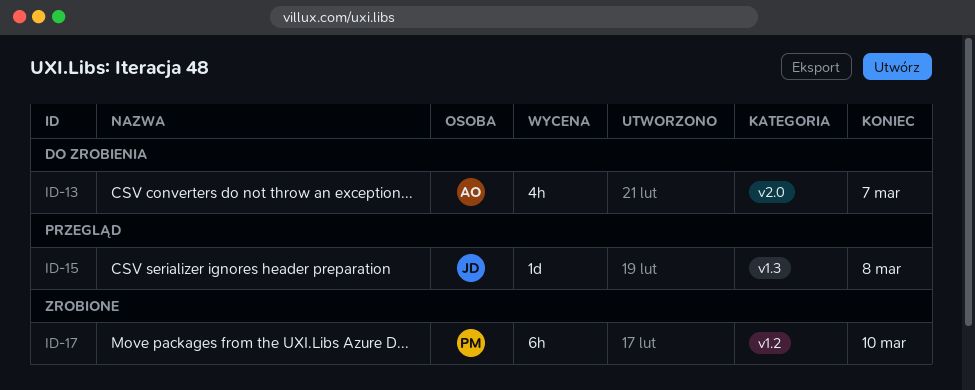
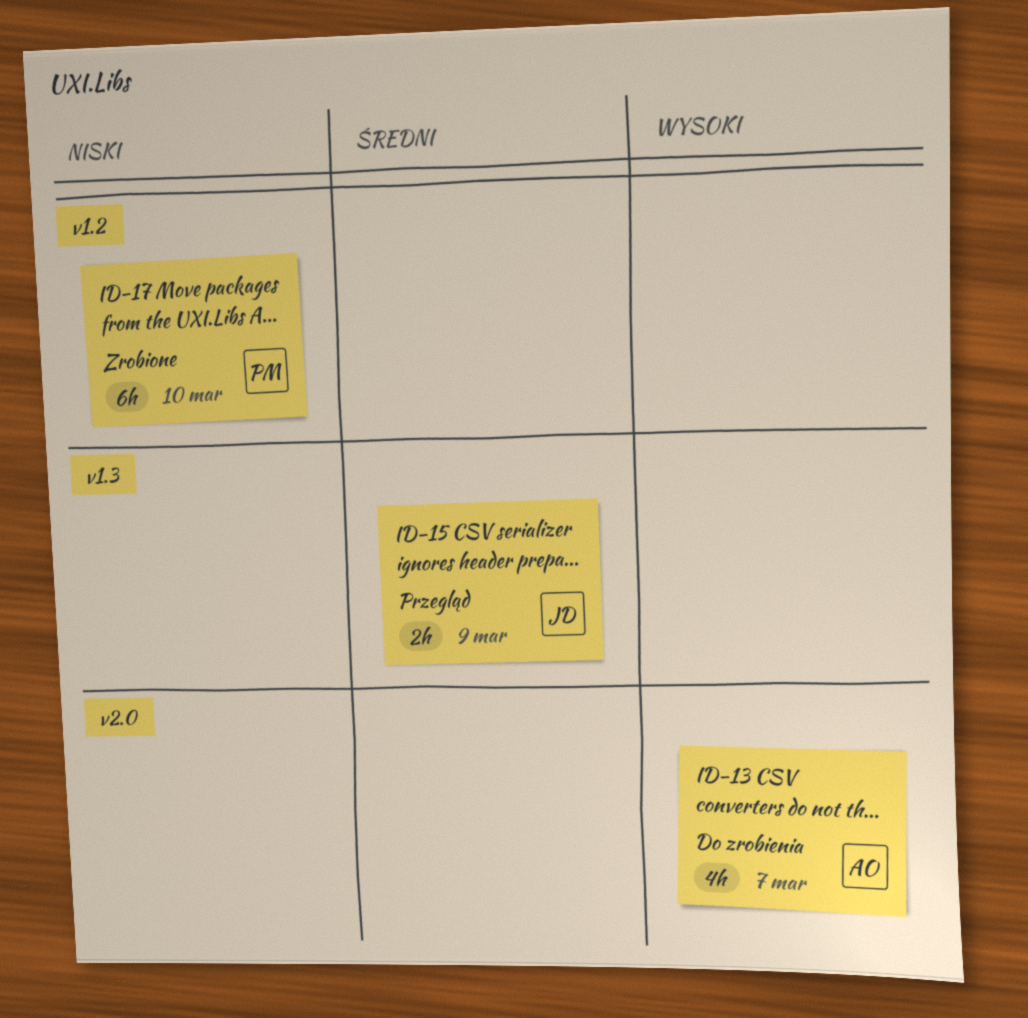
ID-15, estimate: 1d -> 2h
ID-15, due: Mar 8 -> Mar 9

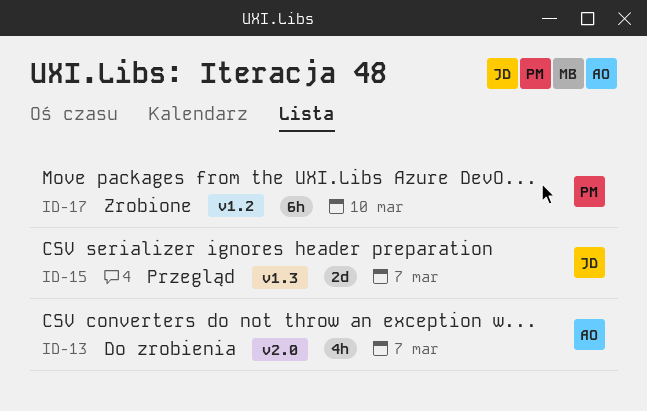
ID-15, estimate: 2h -> 2d
ID-15, due: Mar 9 -> Mar 7

